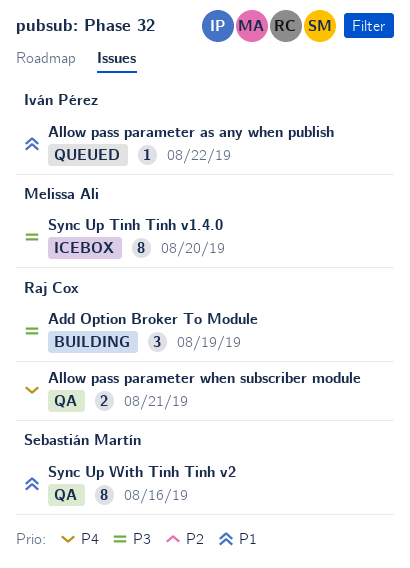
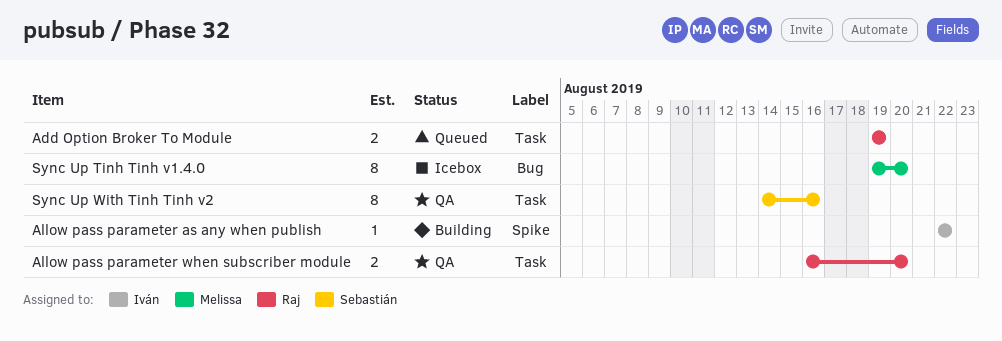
Add Option Broker To Module, status: Building -> Queued
Add Option Broker To Module, estimate: 3 -> 2
Allow pass parameter as any when publish, status: Queued -> Building
Allow pass parameter when subscriber module, due: Aug 21 -> Aug 20

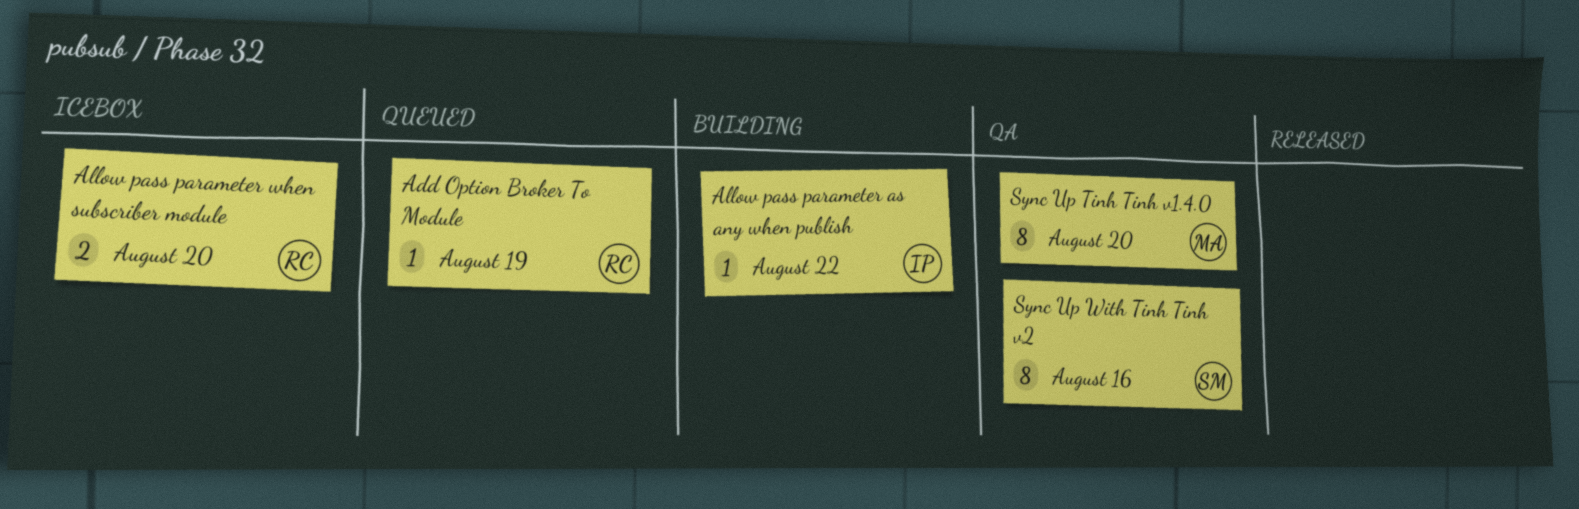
Add Option Broker To Module, estimate: 2 -> 1
Allow pass parameter when subscriber module, status: QA -> Icebox
Sync Up Tinh Tinh v1.4.0, status: Icebox -> QA

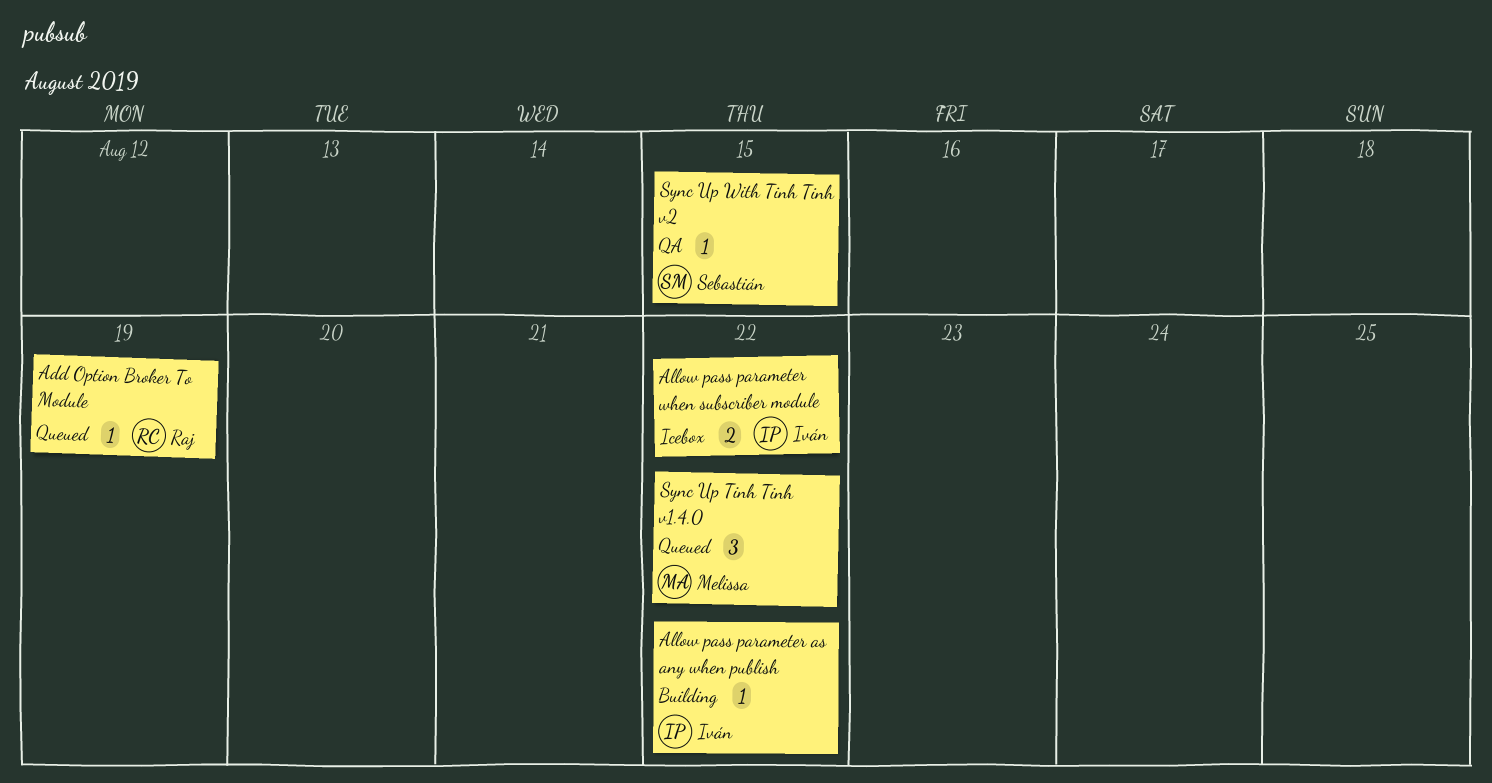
Allow pass parameter when subscriber module, owner: Raj -> Iván
Allow pass parameter when subscriber module, due: Aug 20 -> Aug 22
Sync Up Tinh Tinh v1.4.0, status: QA -> Queued
Sync Up Tinh Tinh v1.4.0, estimate: 8 -> 3
Sync Up Tinh Tinh v1.4.0, due: Aug 20 -> Aug 22
Sync Up With Tinh Tinh v2, estimate: 8 -> 1
Sync Up With Tinh Tinh v2, due: Aug 16 -> Aug 15

